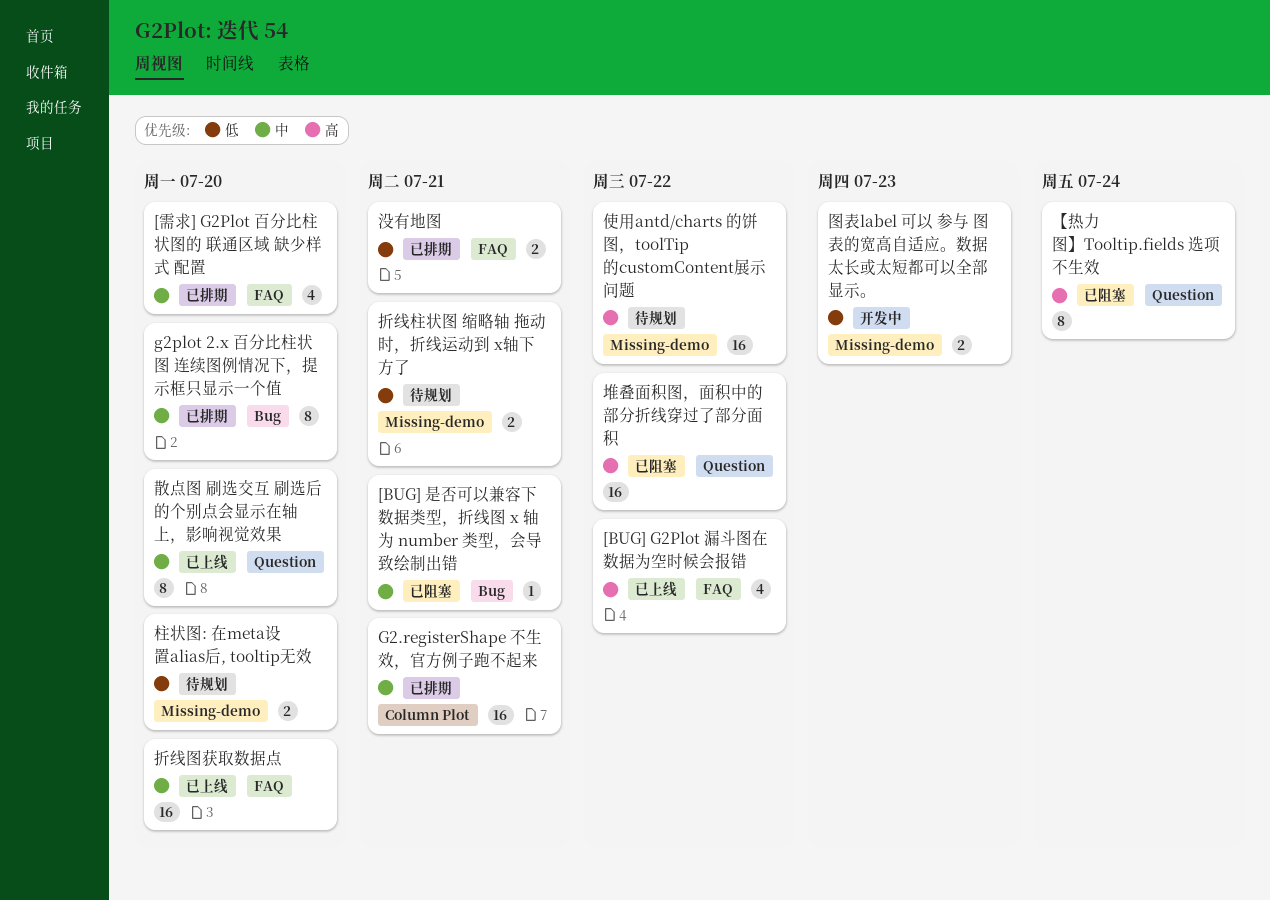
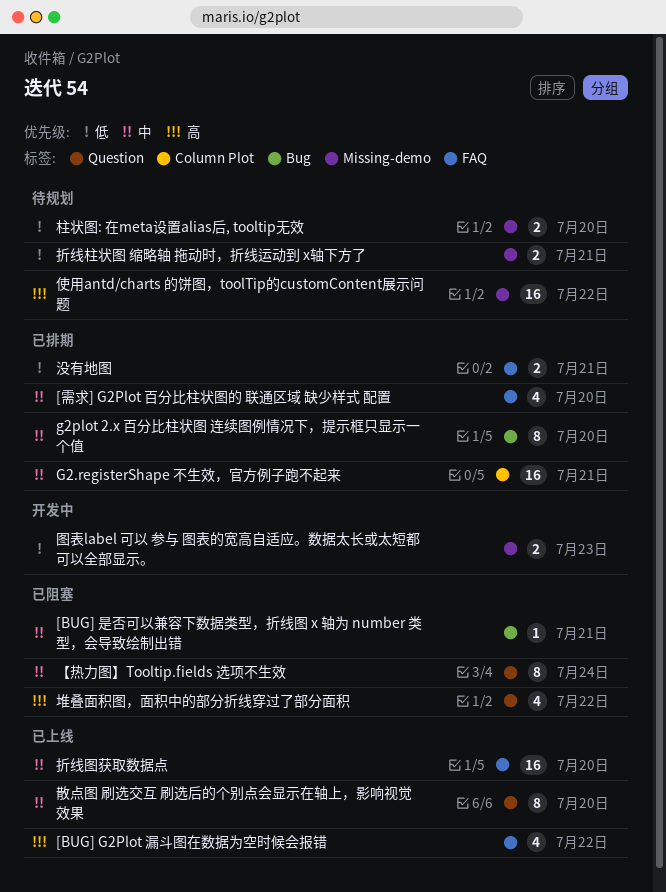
【热力图】Tooltip.fields 选项不生效, priority: 高 -> 中
堆叠面积图，面积中的部分折线穿过了部分面积, estimate: 16 -> 4

